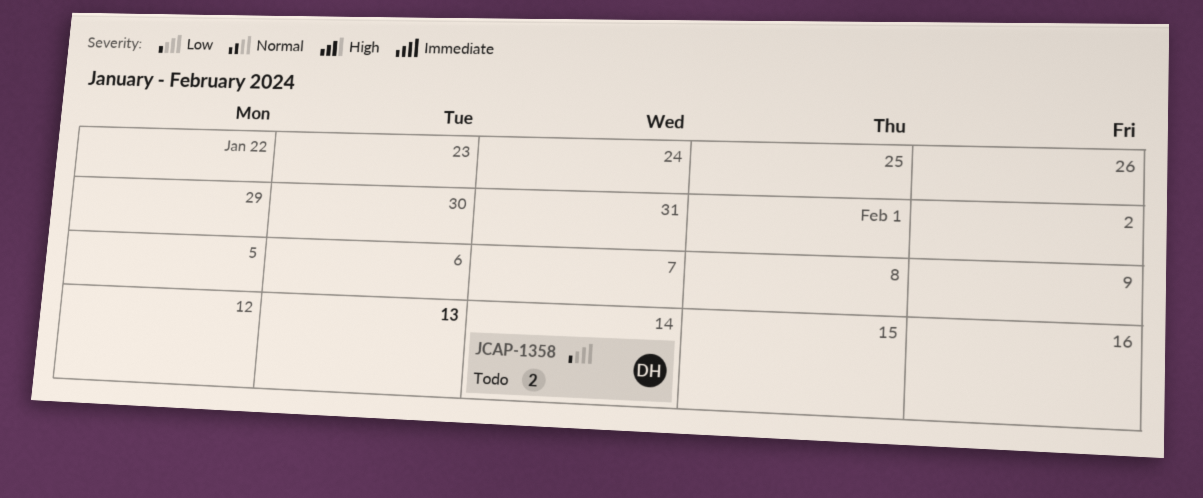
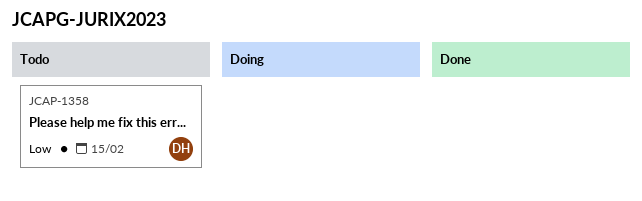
JCAP-1358, estimate: 2 -> 1
JCAP-1358, due: Feb 14 -> Feb 15

